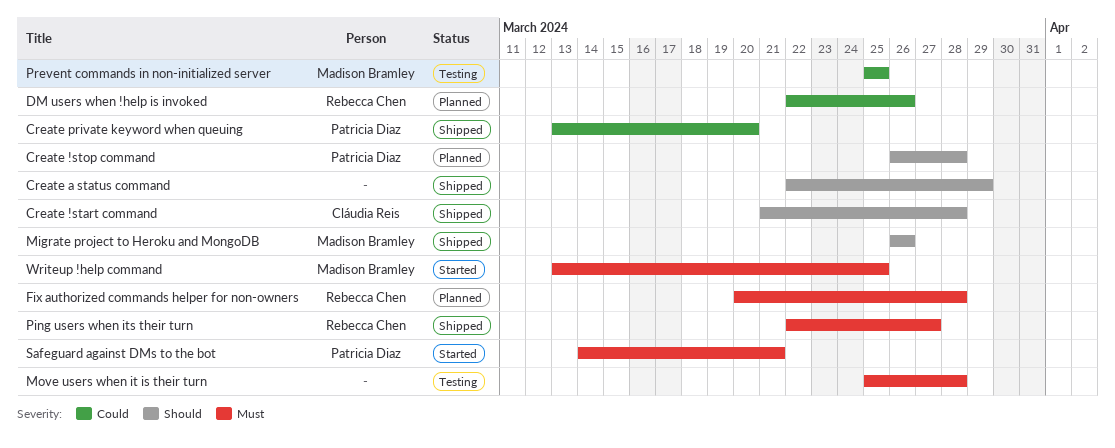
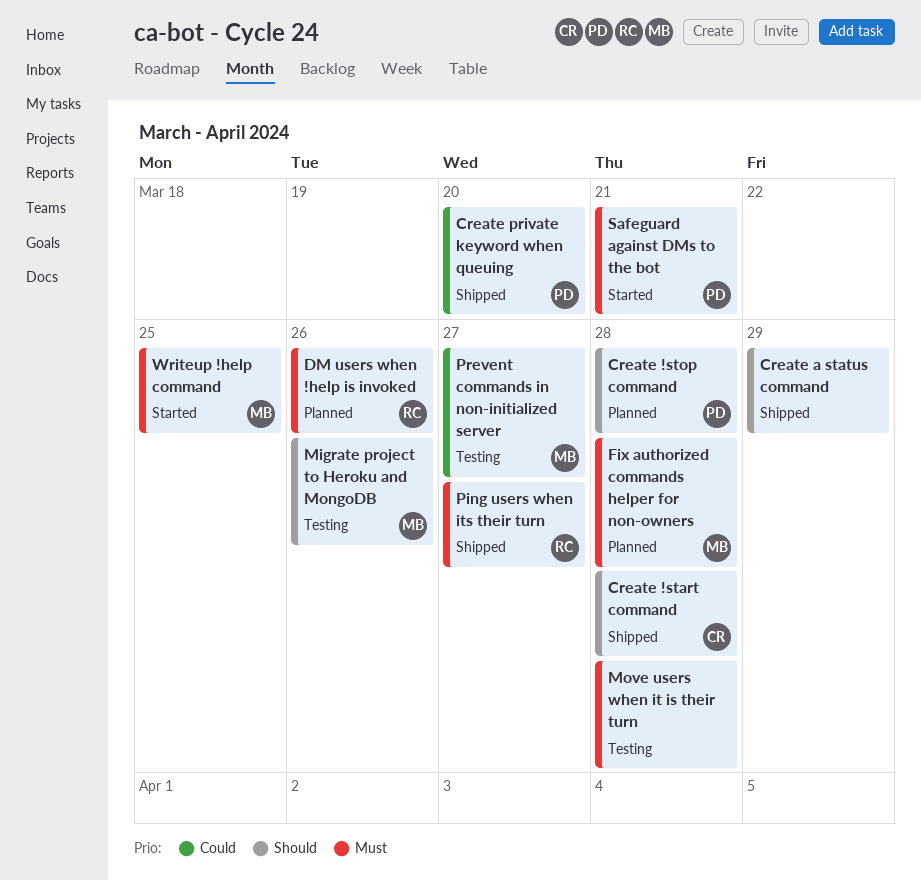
DM users when !help is invoked, priority: Could -> Must
Fix authorized commands helper for non-owners, owner: Rebecca Chen -> Madison Bramley
Migrate project to Heroku and MongoDB, status: Shipped -> Testing
Prevent commands in non-initialized server, due: Mar 25 -> Mar 27

